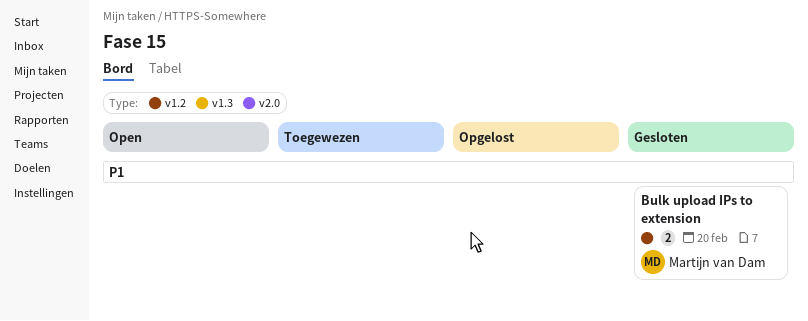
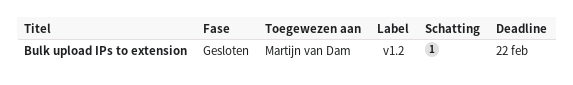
Bulk upload IPs to extension, estimate: 2 -> 1
Bulk upload IPs to extension, due: Feb 20 -> Feb 22

